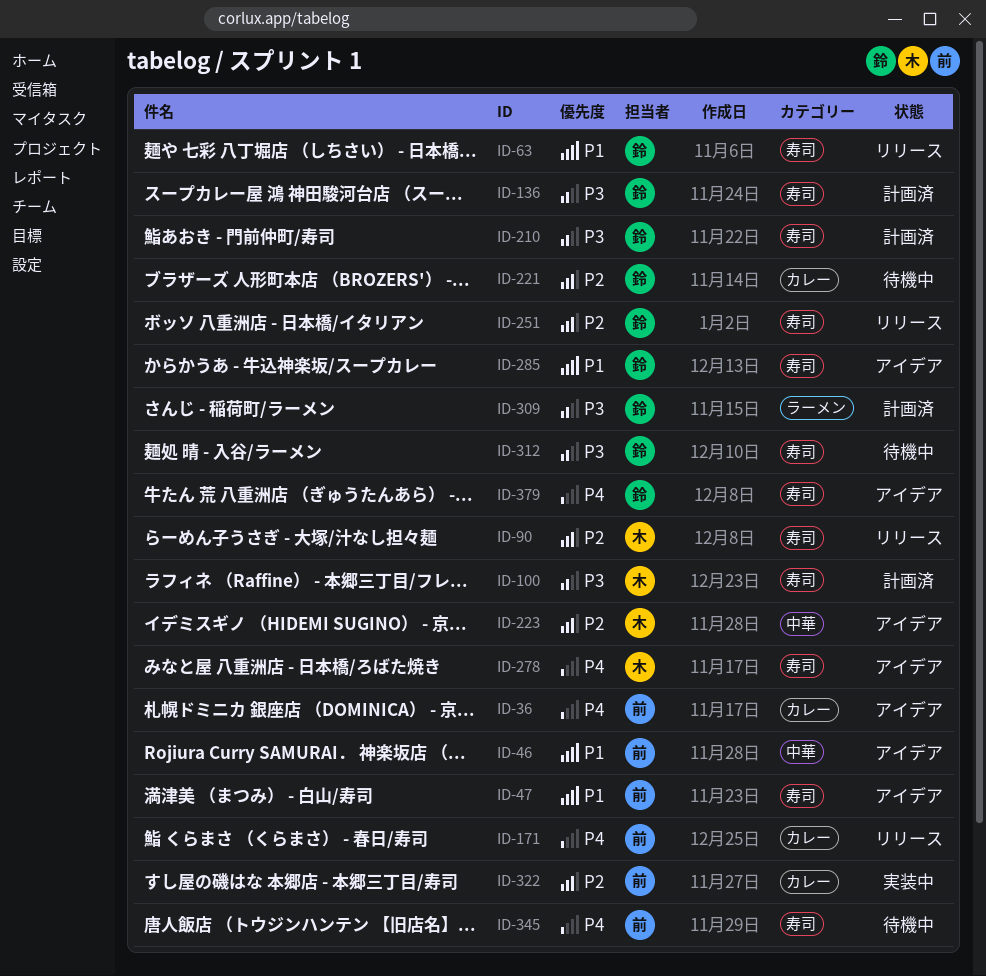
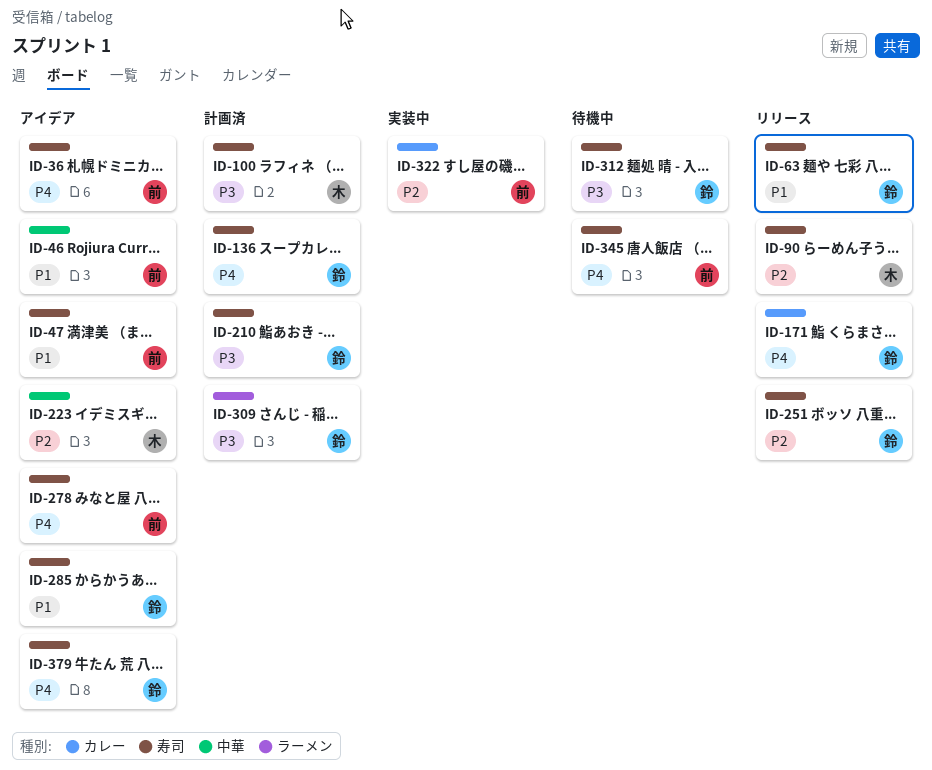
ID-36, label: カレー -> 寿司
ID-136, priority: P3 -> P4
ID-171, owner: 前 -> 鈴
ID-221: present -> none
ID-278, owner: 木 -> 前

